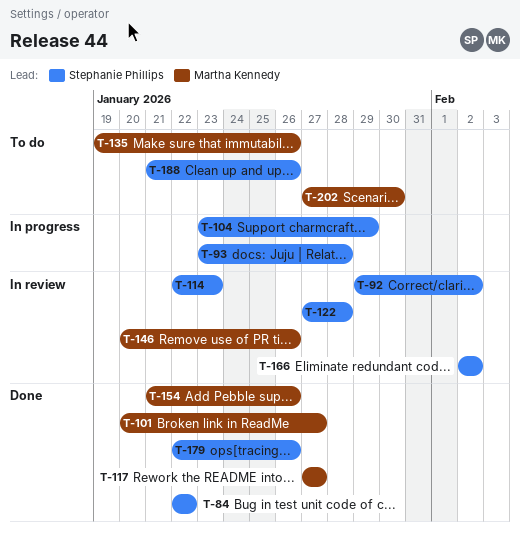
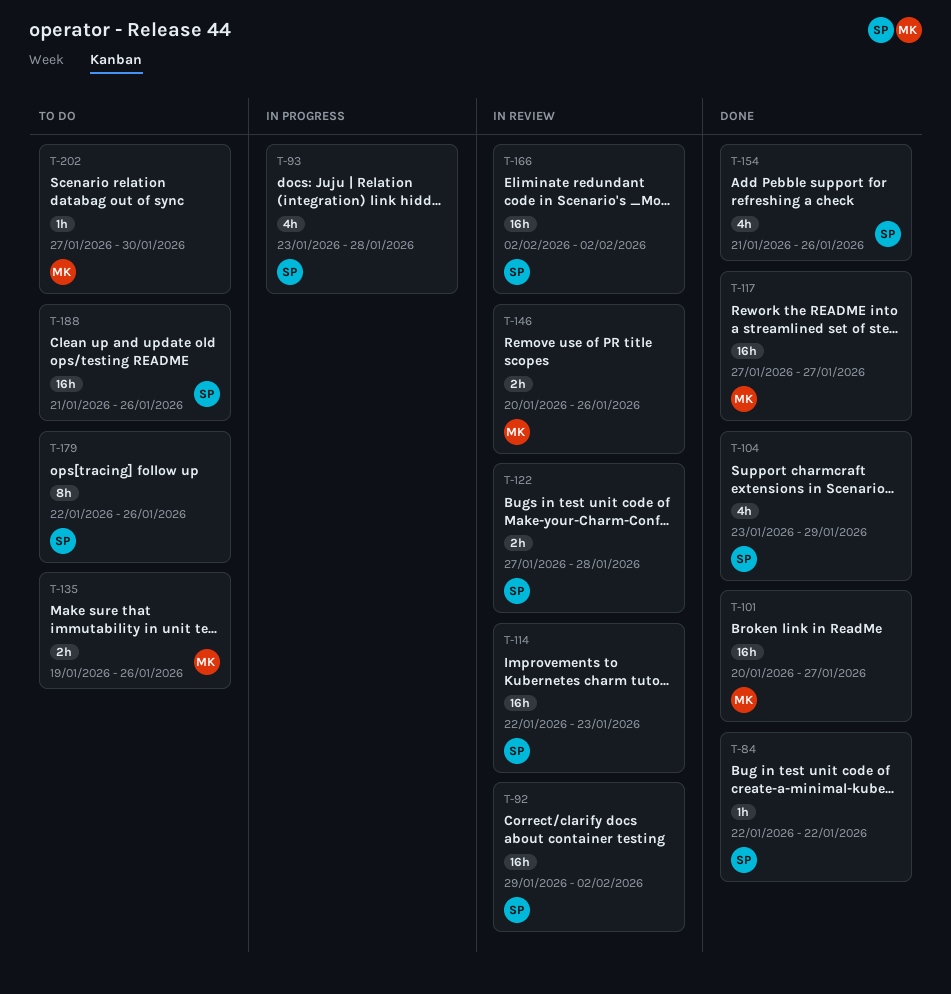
T-104, status: In progress -> Done
T-154, owner: Martha Kennedy -> Stephanie Phillips
T-179, status: Done -> To do

